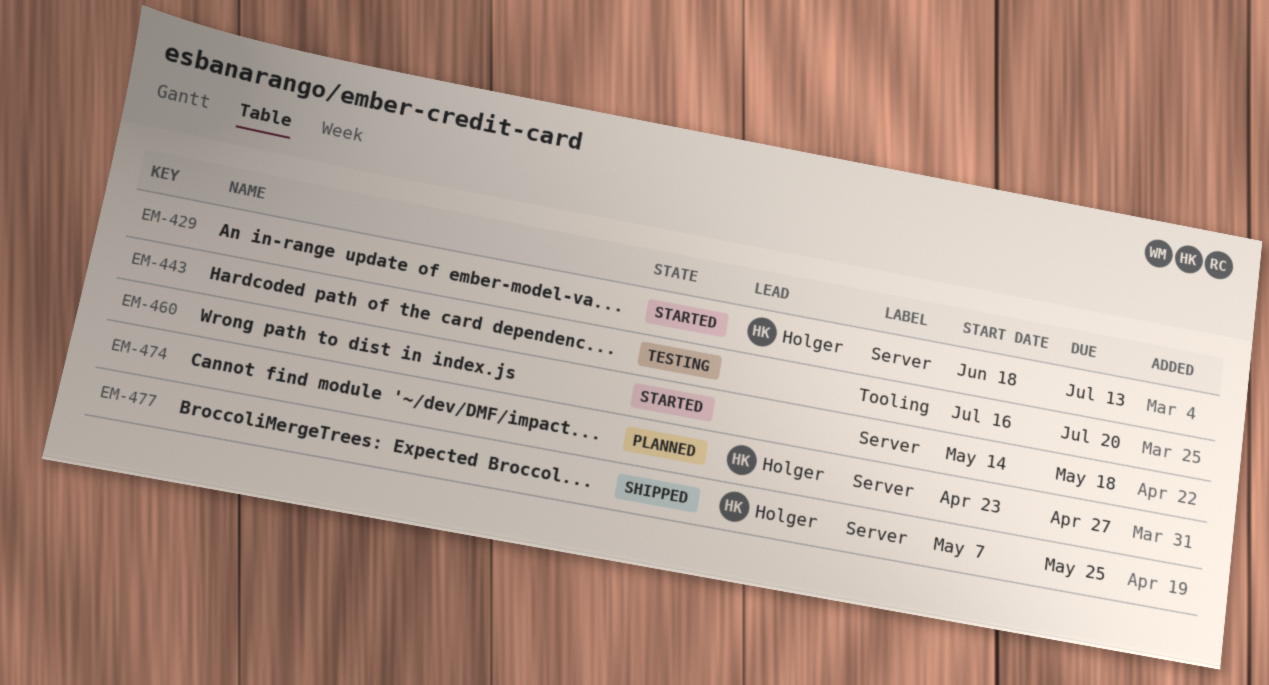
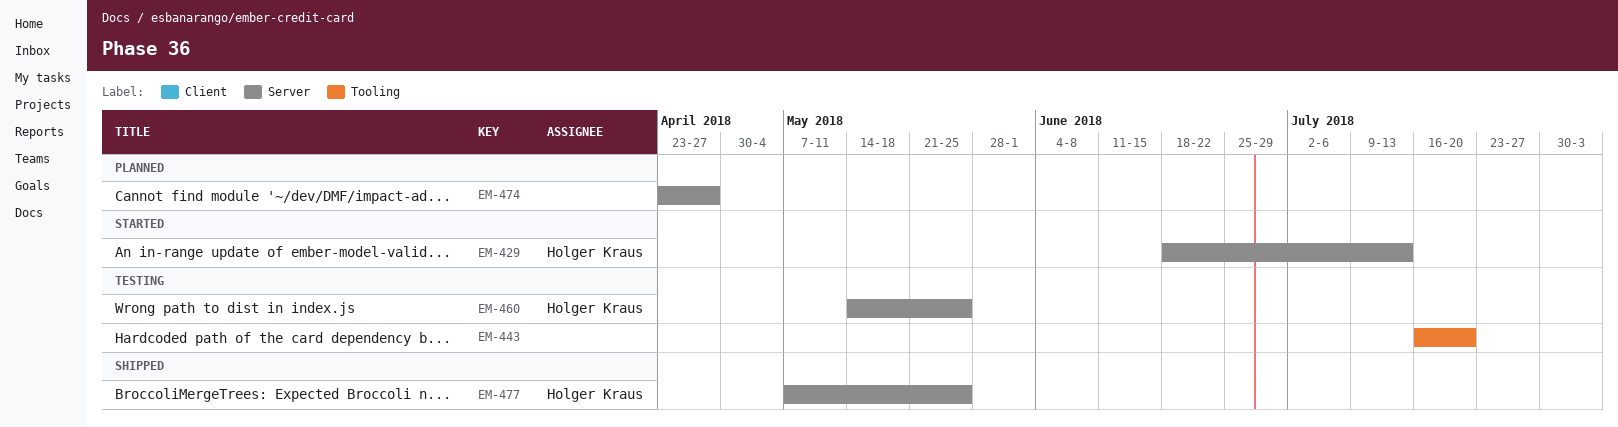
EM-460, status: Started -> Testing
EM-460, owner: none -> Holger Kraus
EM-460, due: May 18 -> May 25
EM-474, owner: Holger Kraus -> none

